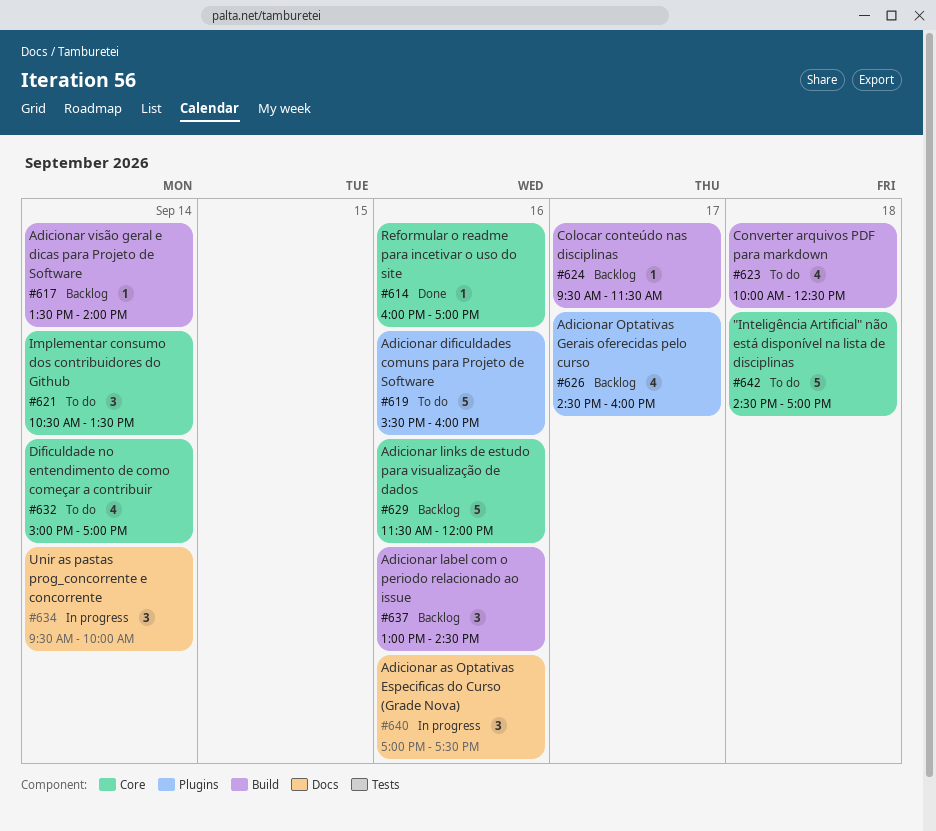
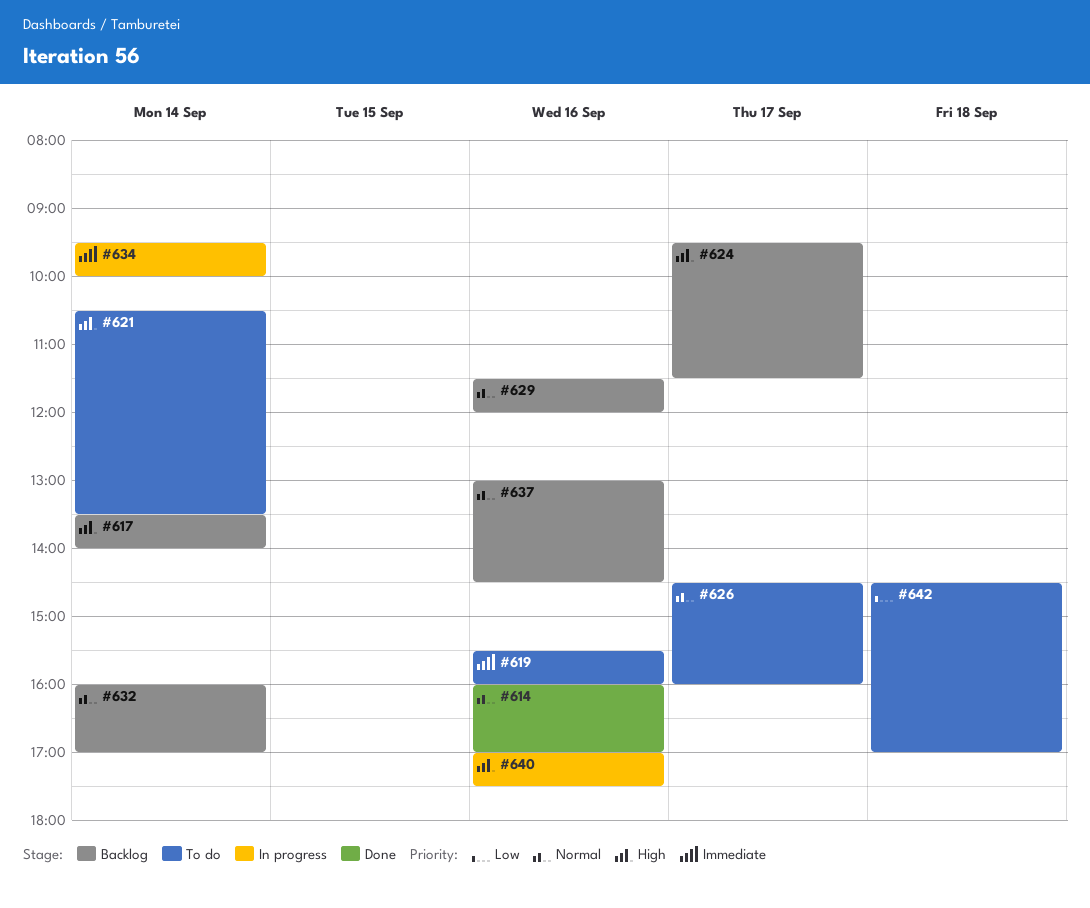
#623: present -> none
#626, status: Backlog -> To do
#632, status: To do -> Backlog
#632, begins: 15:00 -> 16:00

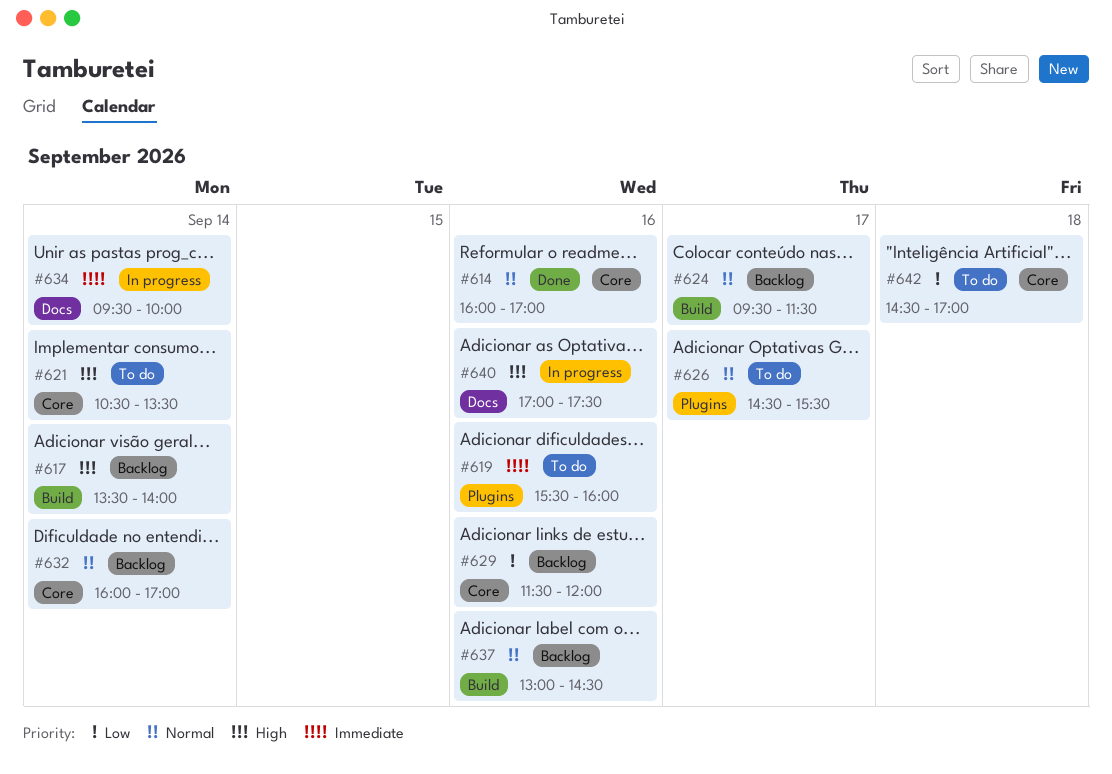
#624, priority: High -> Normal
#626, ends: 16:00 -> 15:30
#629, priority: Normal -> Low

